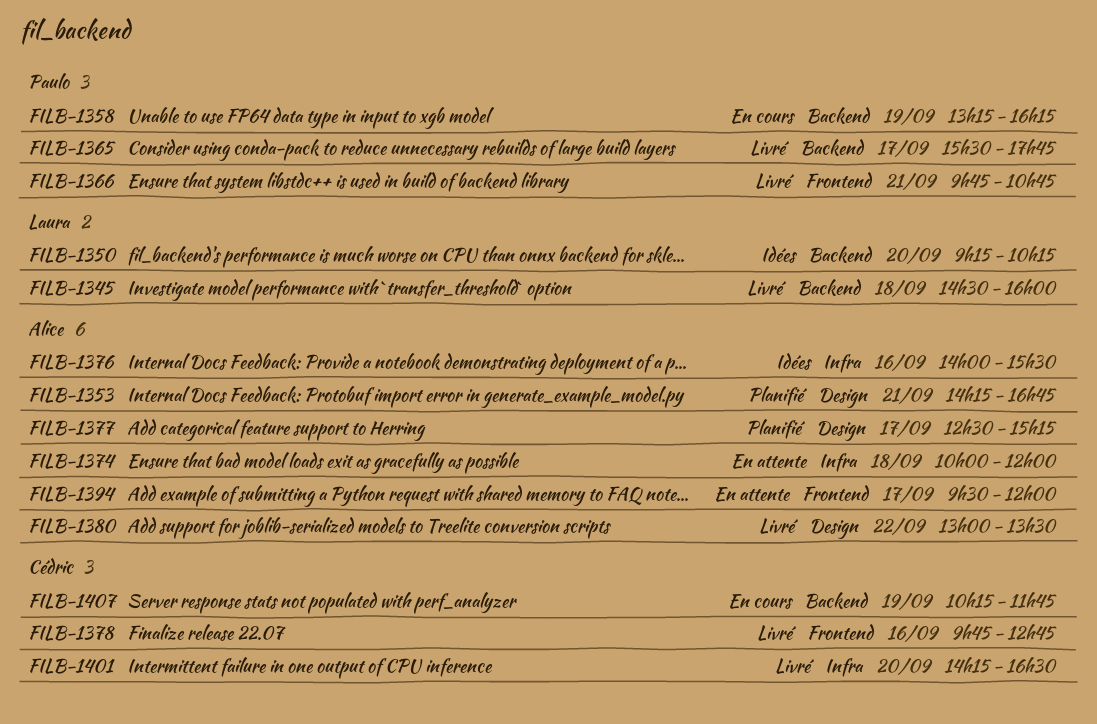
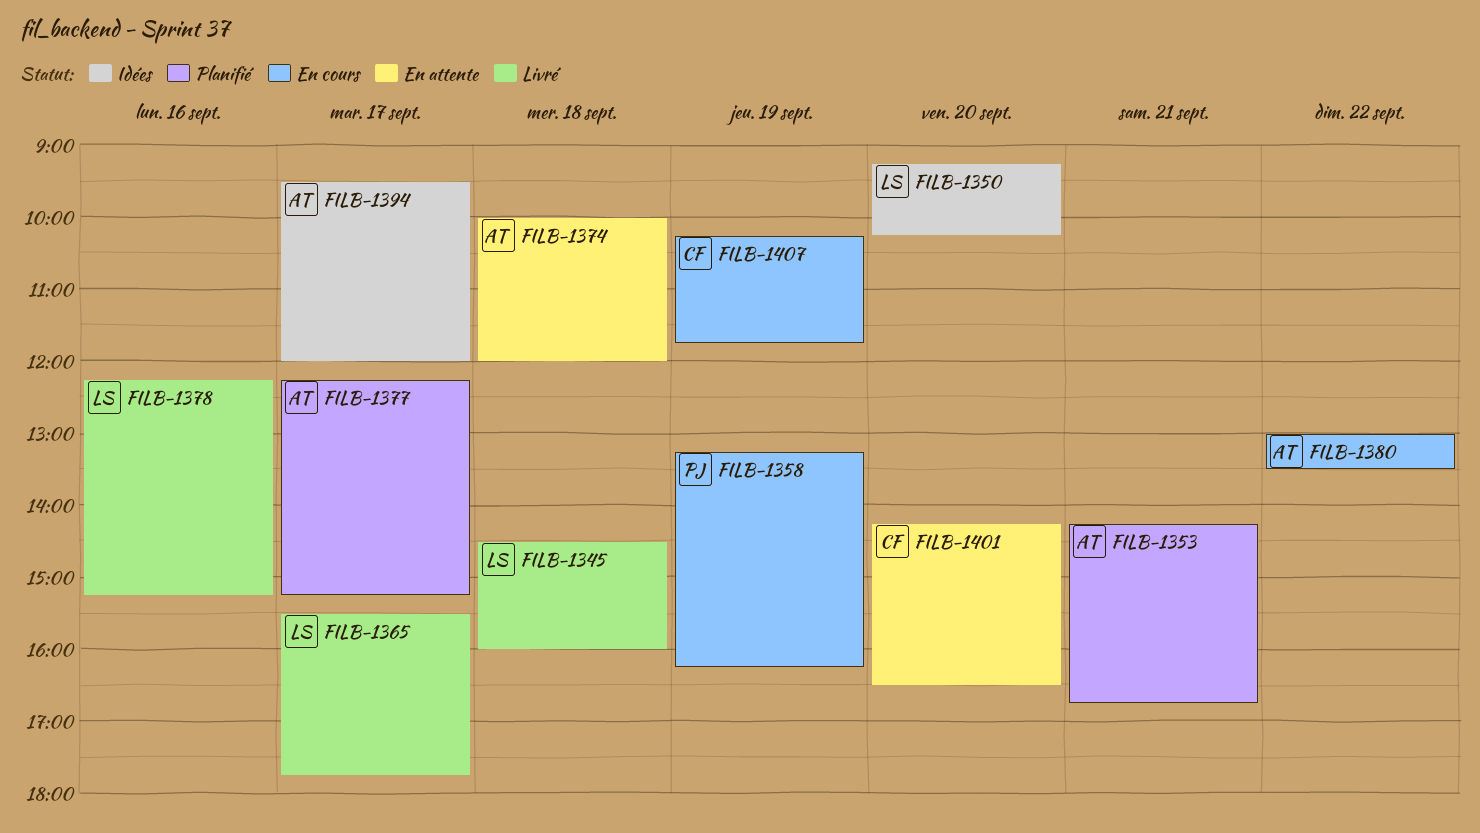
FILB-1365, owner: Paulo -> Laura
FILB-1366: present -> none
FILB-1376: present -> none
FILB-1377, begins: 12:30 -> 12:15
FILB-1378, owner: Cédric -> Laura
FILB-1378, begins: 09:45 -> 12:15
FILB-1378, ends: 12:45 -> 15:15
FILB-1380, status: Livré -> En cours
FILB-1394, status: En attente -> Idées
FILB-1401, status: Livré -> En attente

